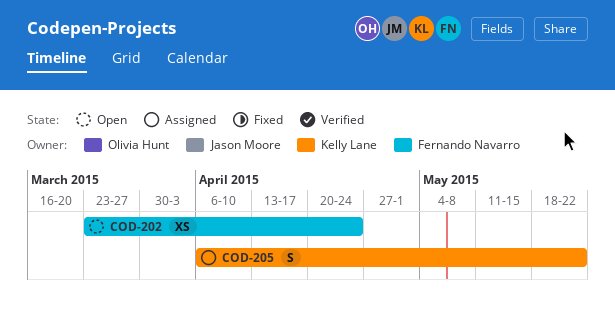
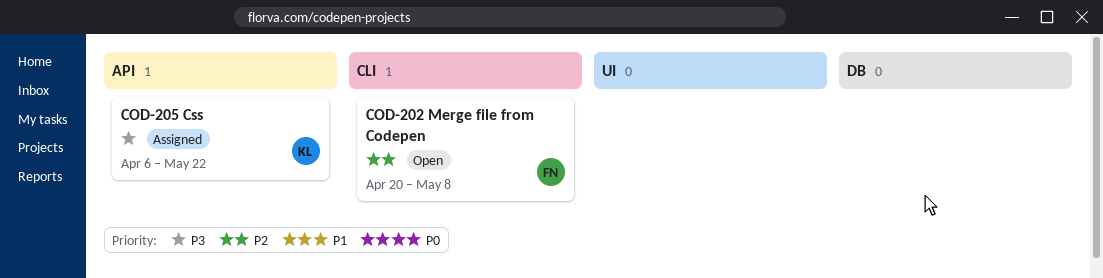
COD-202, start: Mar 23 -> Apr 20
COD-202, due: Apr 24 -> May 8

